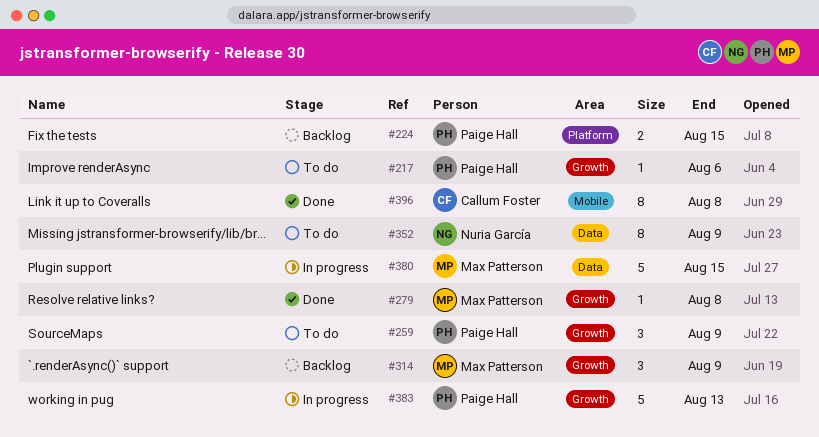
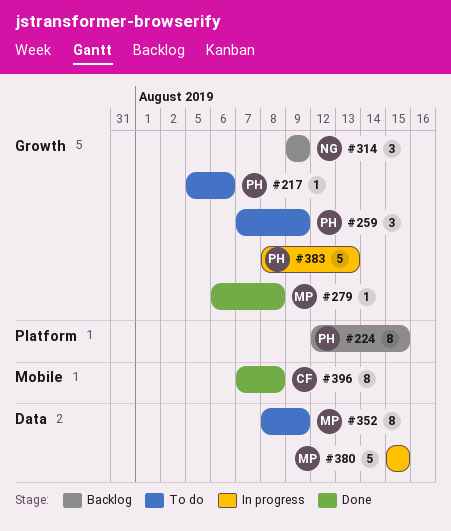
#224, estimate: 2 -> 8
#314, owner: Max Patterson -> Nuria García
#352, owner: Nuria García -> Max Patterson

